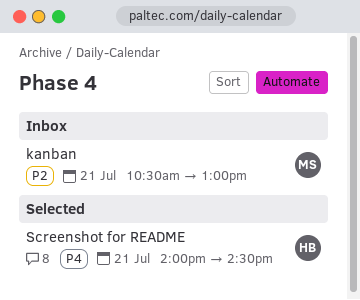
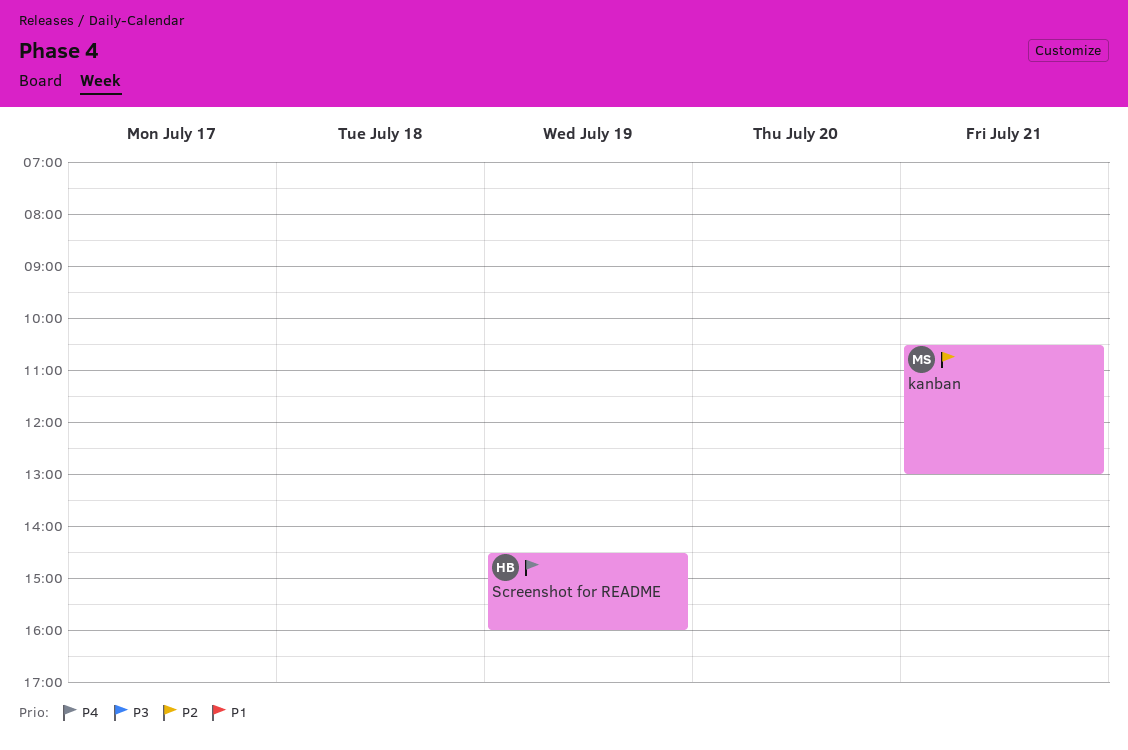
Screenshot for README, day: Jul 21 -> Jul 19
Screenshot for README, begins: 14:00 -> 14:30
Screenshot for README, ends: 14:30 -> 16:00

